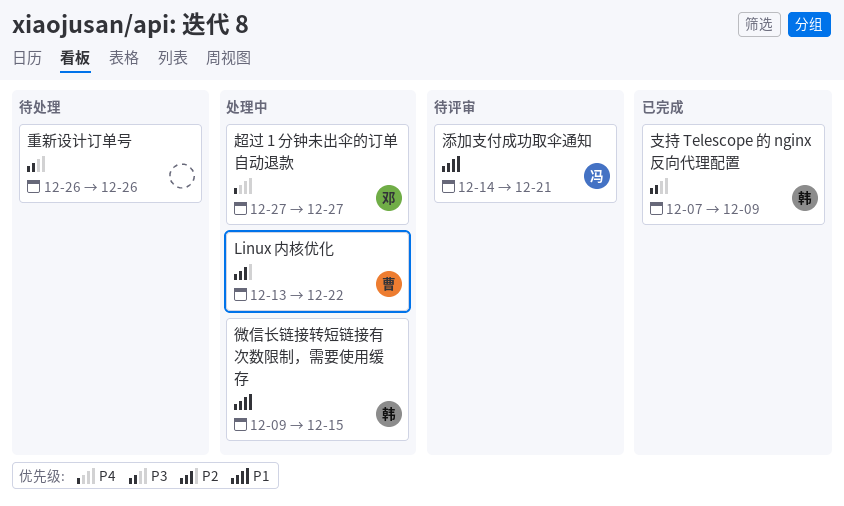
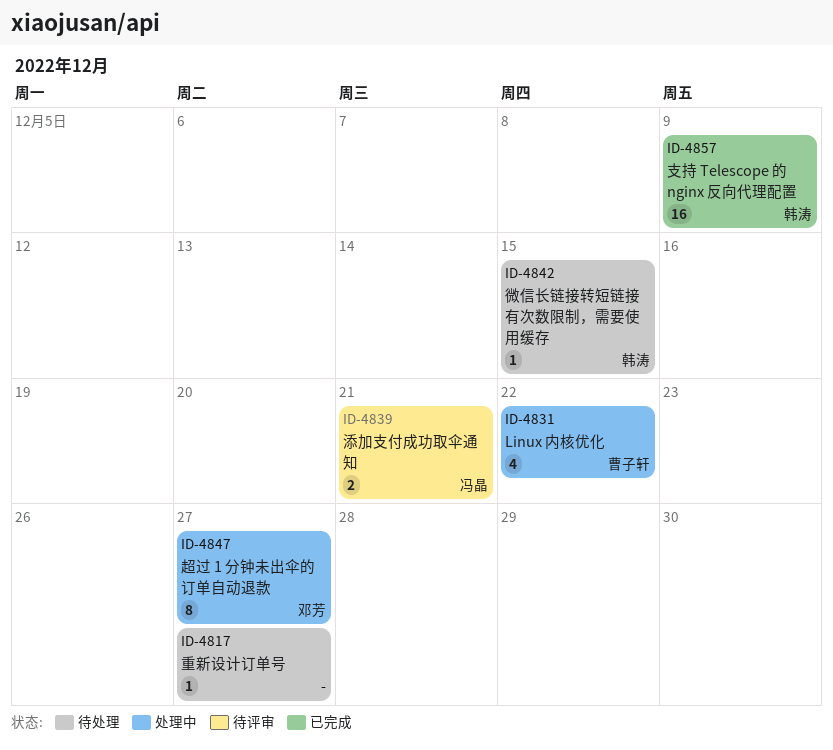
微信长链接转短链接有次数限制，需要使用缓存, status: 处理中 -> 待处理
重新设计订单号, due: Dec 26 -> Dec 27

